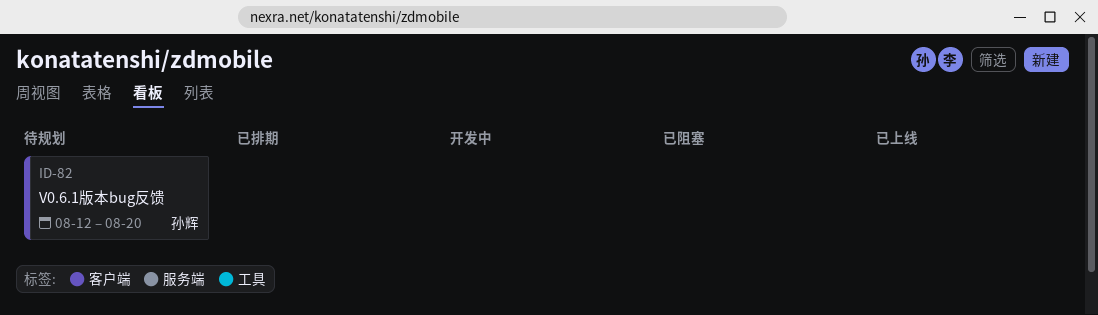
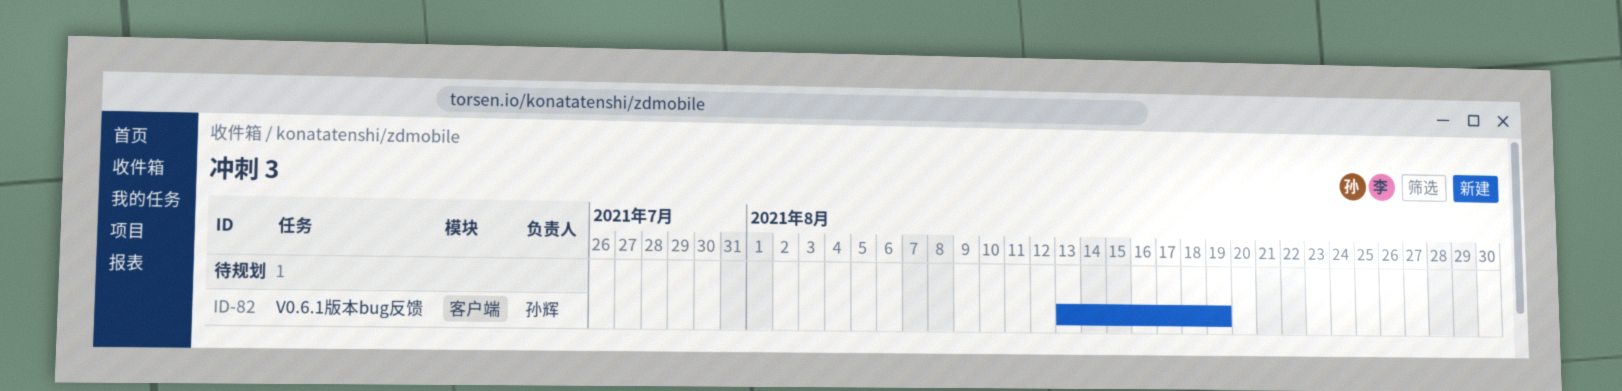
ID-82, start: Aug 12 -> Aug 13
ID-82, due: Aug 20 -> Aug 19

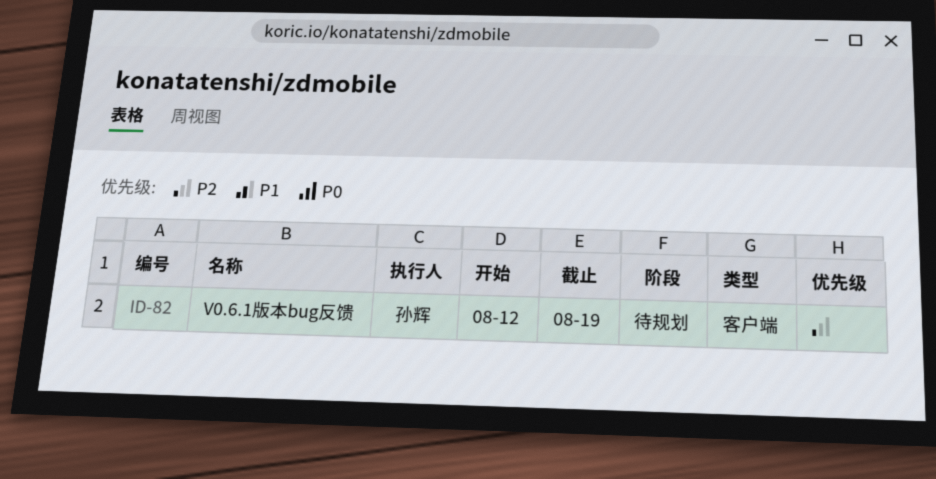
ID-82, start: Aug 13 -> Aug 12

